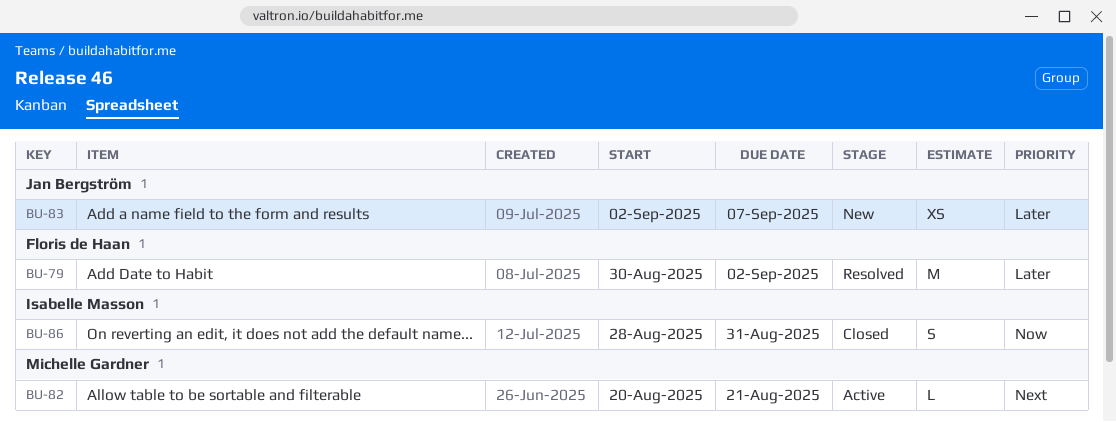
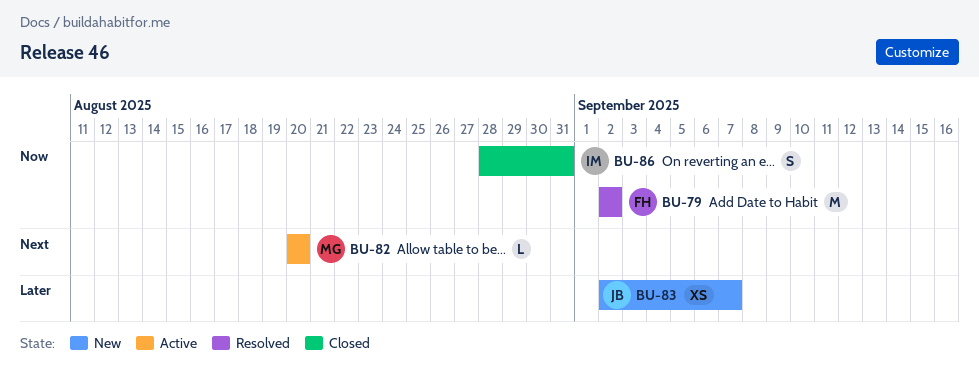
BU-79, priority: Later -> Now
BU-79, start: Aug 30 -> Sep 2
BU-82, due: Aug 21 -> Aug 20

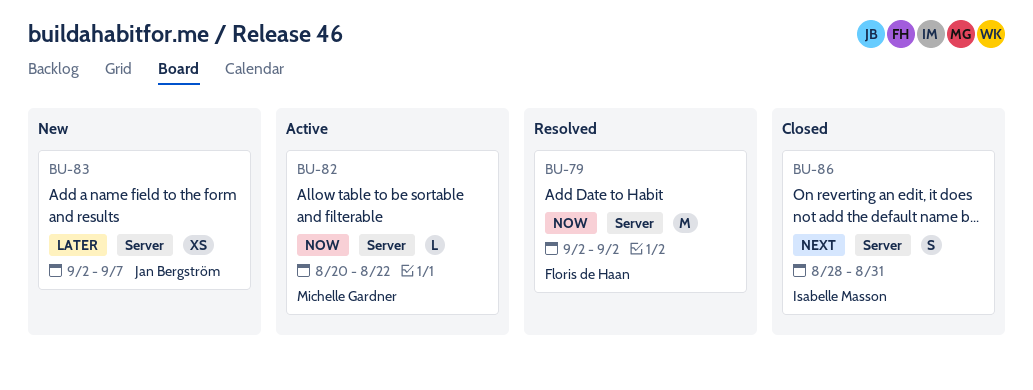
BU-82, priority: Next -> Now
BU-82, due: Aug 20 -> Aug 22
BU-86, priority: Now -> Next

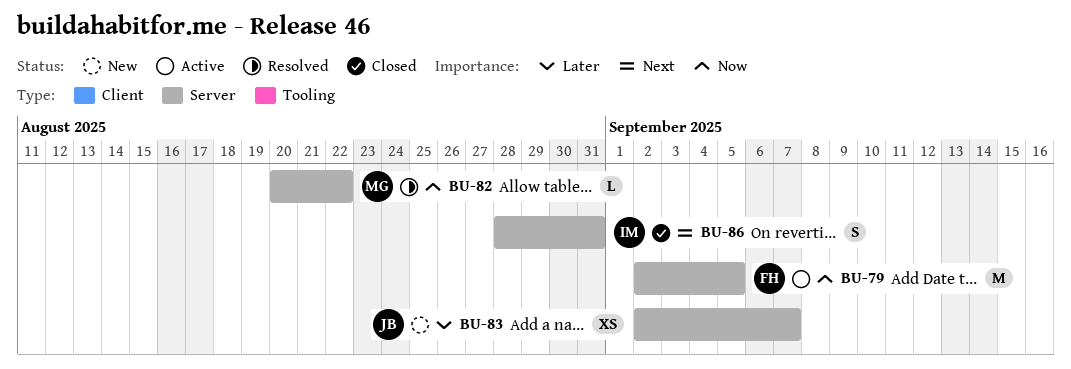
BU-79, status: Resolved -> Active
BU-79, due: Sep 2 -> Sep 5
BU-82, status: Active -> Resolved

